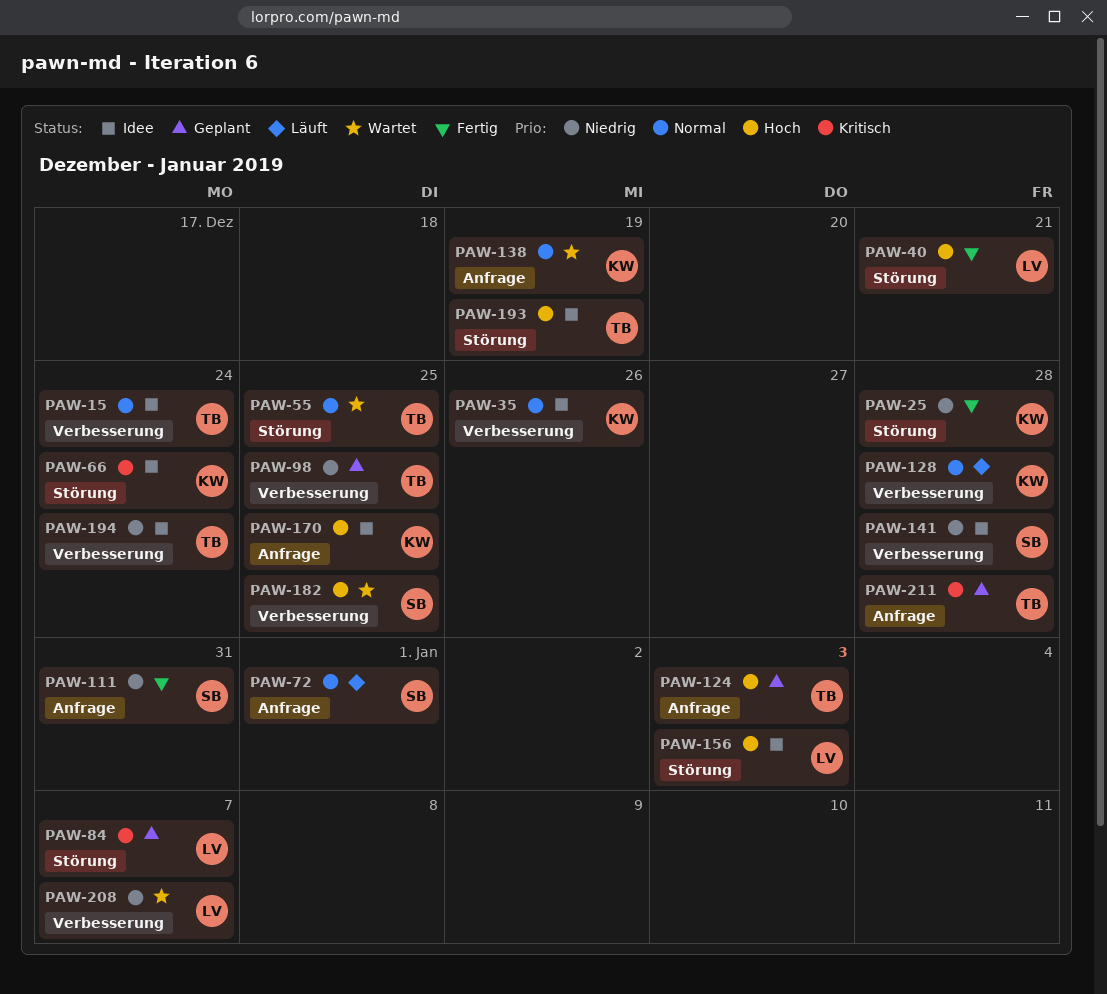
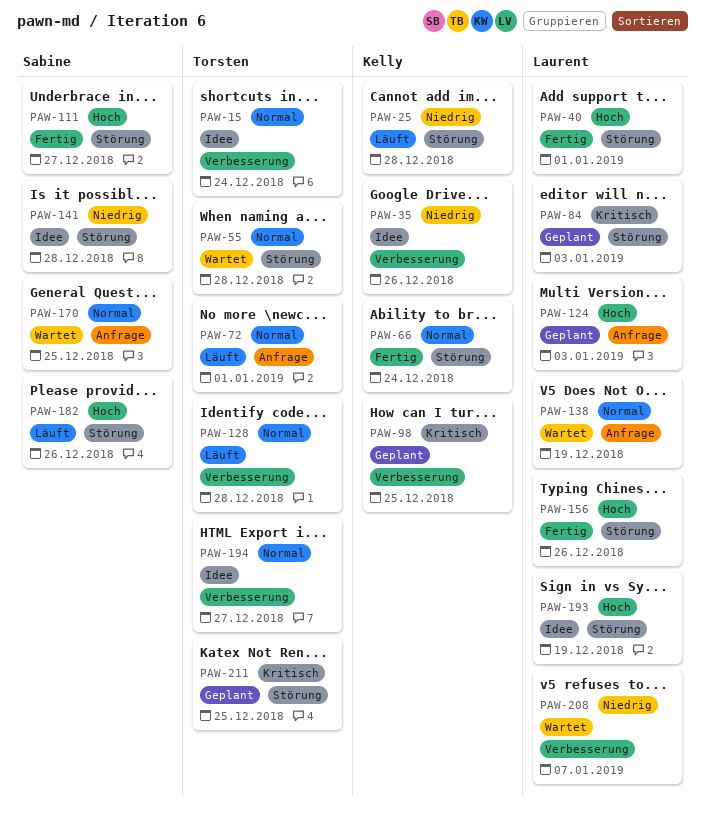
PAW-25, status: Fertig -> Läuft
PAW-35, priority: Normal -> Niedrig
PAW-40, due: Dec 21 -> Jan 1
PAW-55, due: Dec 25 -> Dec 28
PAW-66, status: Idee -> Fertig
PAW-66, priority: Kritisch -> Normal
PAW-72, owner: Sabine -> Torsten
PAW-84, due: Jan 7 -> Jan 3
PAW-98, owner: Torsten -> Kelly
PAW-98, priority: Niedrig -> Kritisch
PAW-111, priority: Niedrig -> Hoch
PAW-111, label: Anfrage -> Störung
PAW-111, due: Dec 31 -> Dec 27
PAW-124, owner: Torsten -> Laurent
PAW-128, owner: Kelly -> Torsten
PAW-138, owner: Kelly -> Laurent
PAW-141, label: Verbesserung -> Störung
PAW-156, status: Idee -> Fertig
PAW-156, due: Jan 3 -> Dec 26
PAW-170, status: Idee -> Wartet
PAW-170, owner: Kelly -> Sabine
PAW-170, priority: Hoch -> Normal
PAW-182, status: Wartet -> Läuft
PAW-182, label: Verbesserung -> Störung
PAW-182, due: Dec 25 -> Dec 26
PAW-193, owner: Torsten -> Laurent
PAW-194, priority: Niedrig -> Normal
PAW-194, due: Dec 24 -> Dec 27
PAW-211, label: Anfrage -> Störung
PAW-211, due: Dec 28 -> Dec 25

